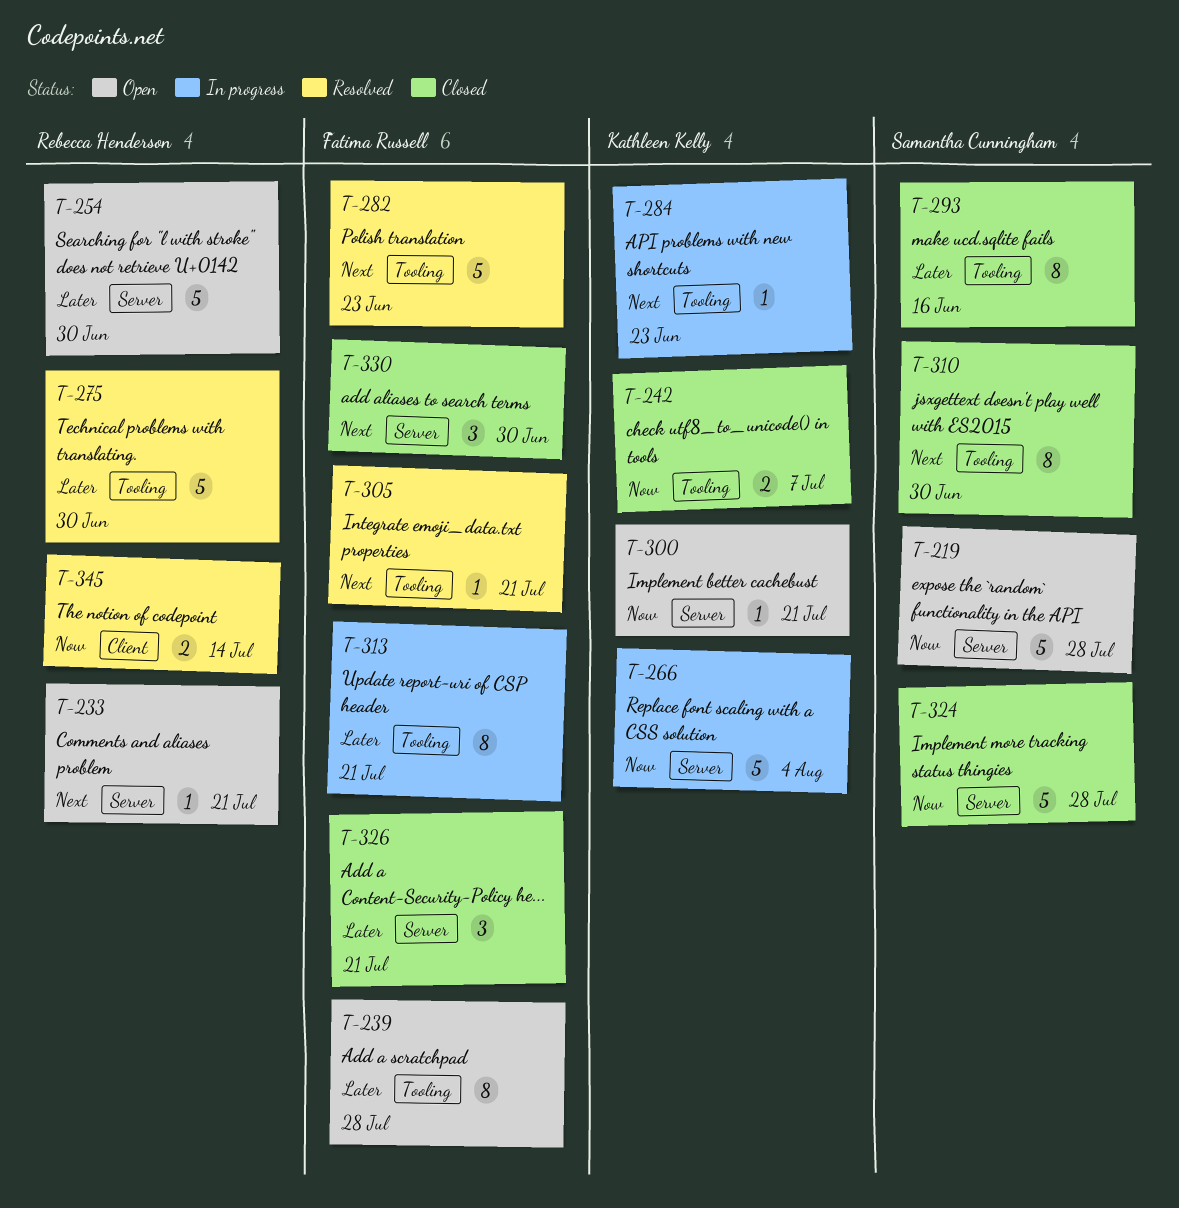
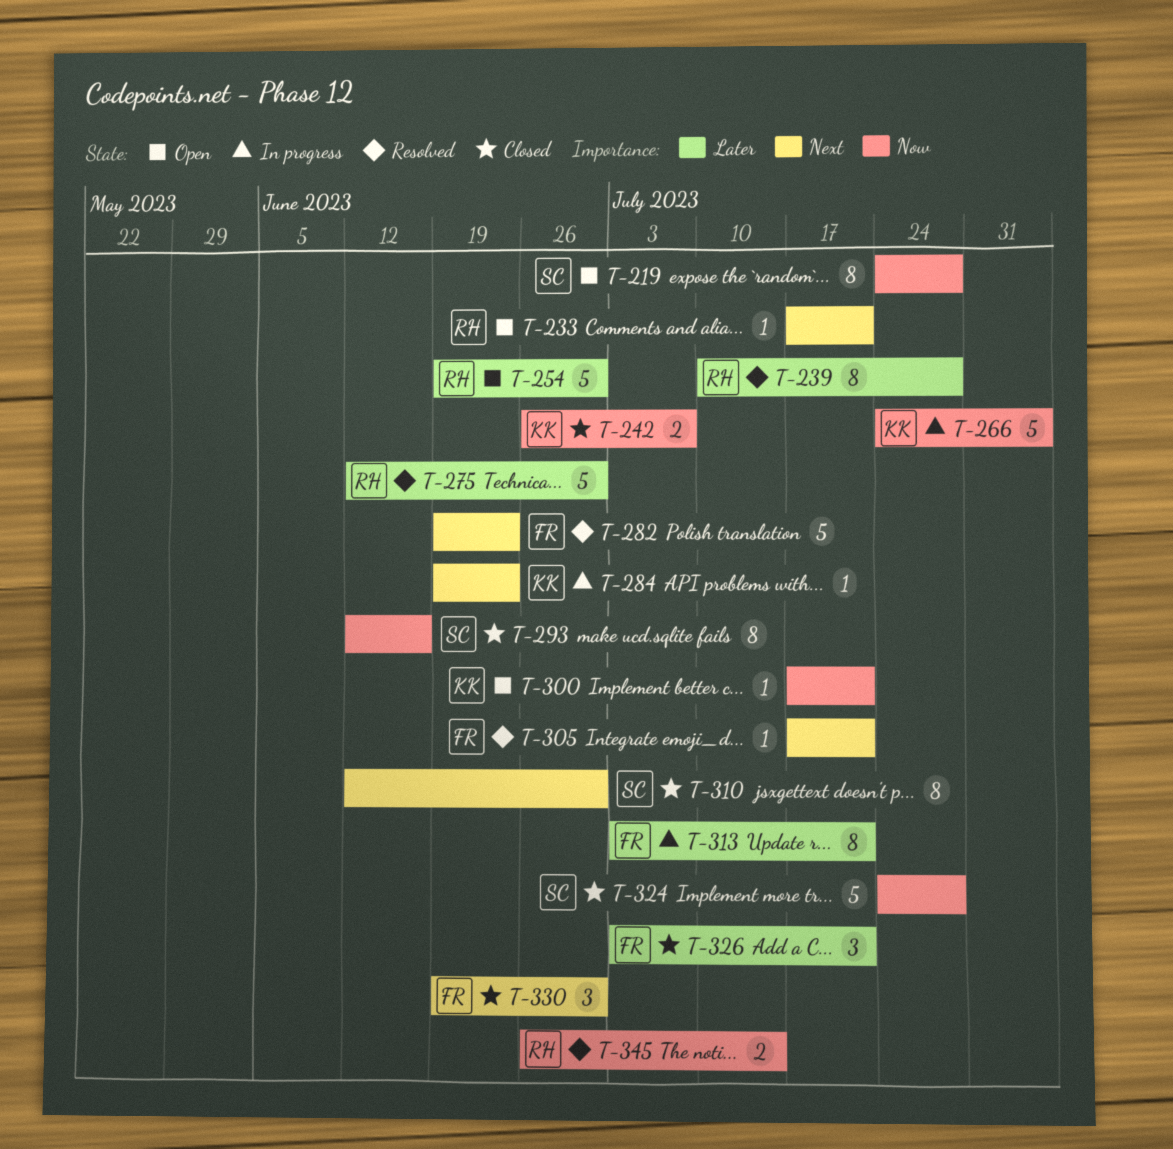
T-219, estimate: 5 -> 8
T-239, status: Open -> Resolved
T-239, owner: Fatima Russell -> Rebecca Henderson
T-293, priority: Later -> Now

